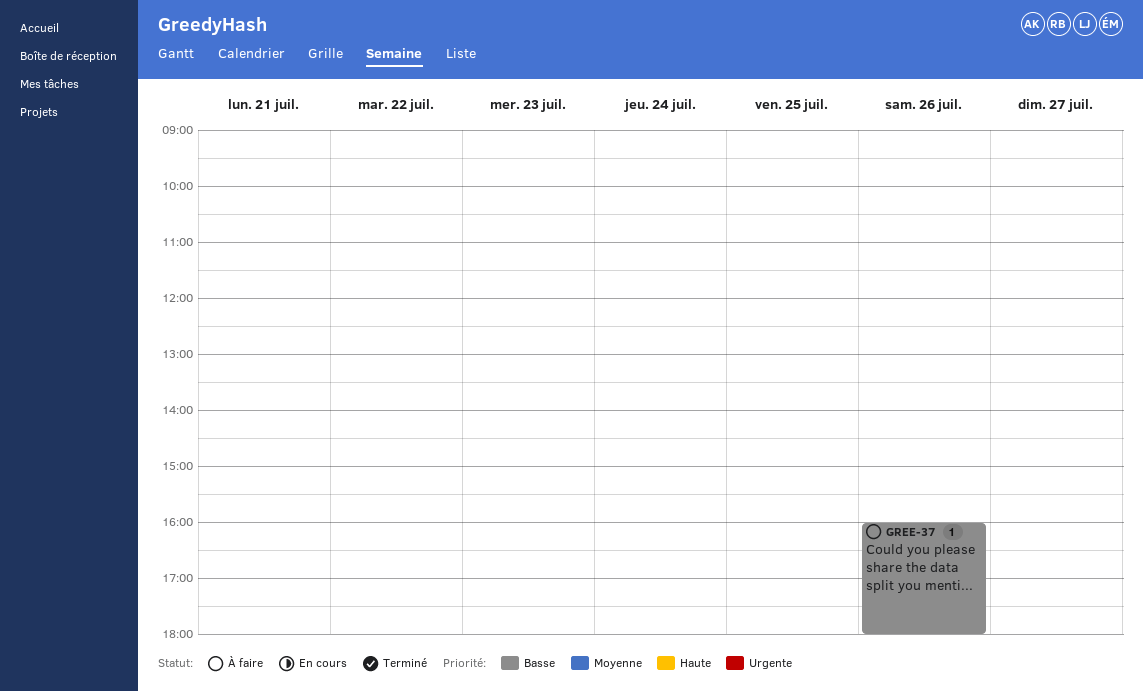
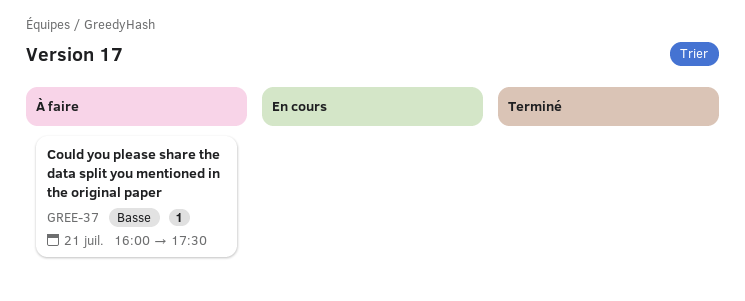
GREE-37, day: Jul 26 -> Jul 21
GREE-37, ends: 18:00 -> 17:30

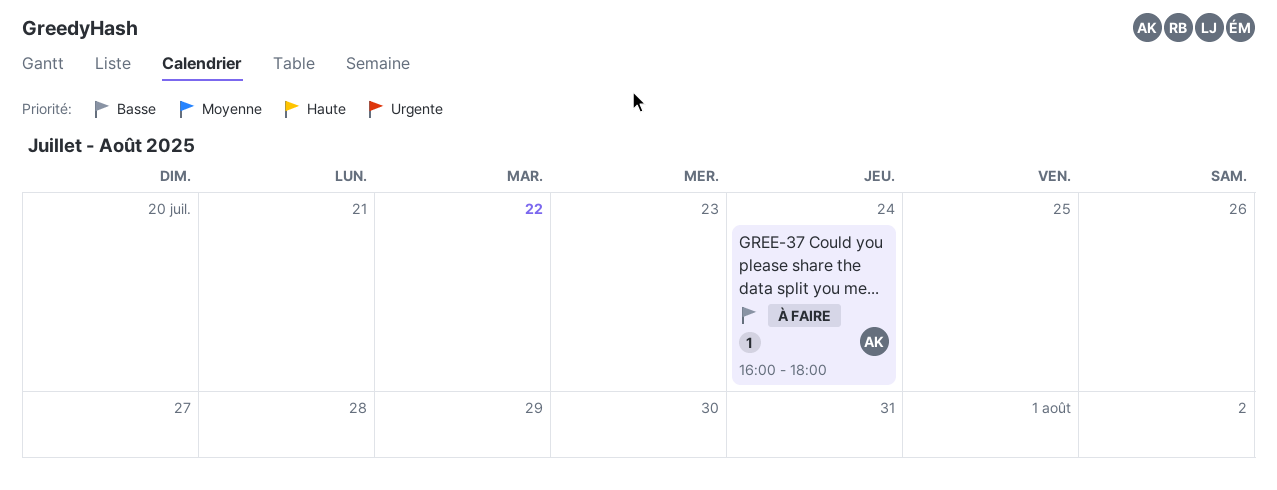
GREE-37, day: Jul 21 -> Jul 24
GREE-37, ends: 17:30 -> 18:00

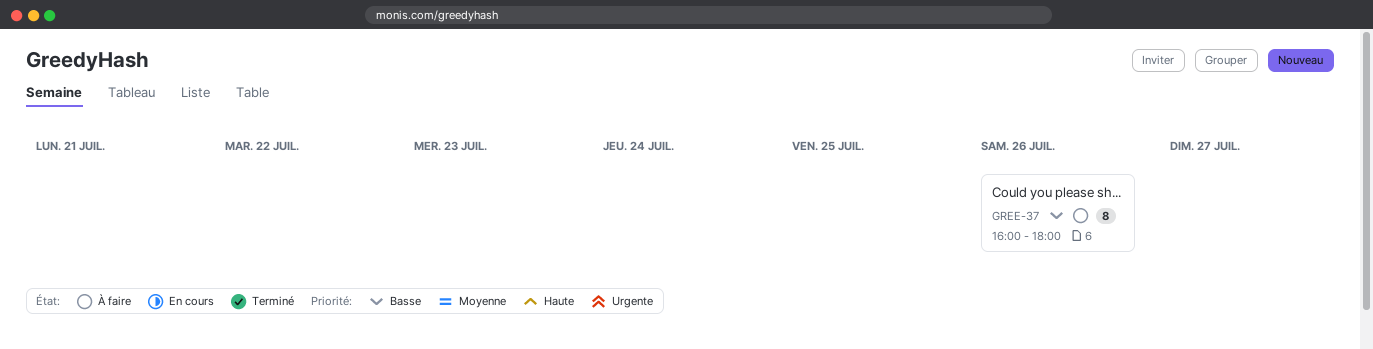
GREE-37, estimate: 1 -> 8
GREE-37, day: Jul 24 -> Jul 26

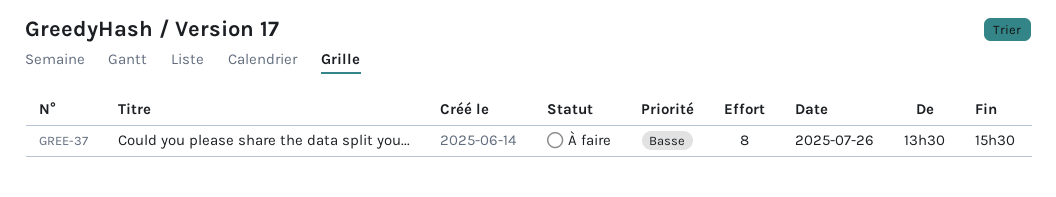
GREE-37, begins: 16:00 -> 13:30
GREE-37, ends: 18:00 -> 15:30

